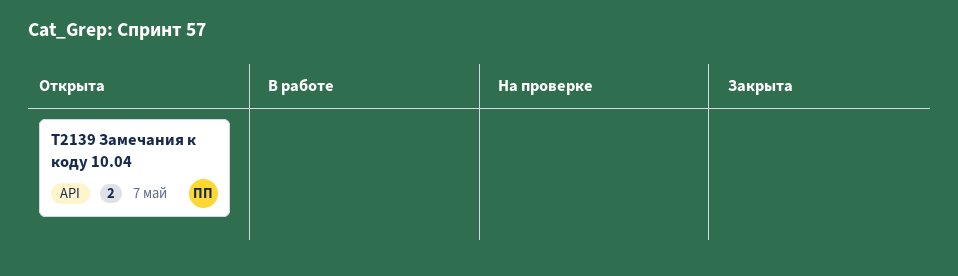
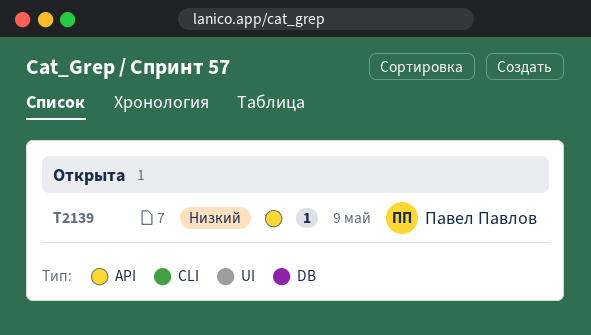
T2139, estimate: 2 -> 1
T2139, due: May 7 -> May 9

